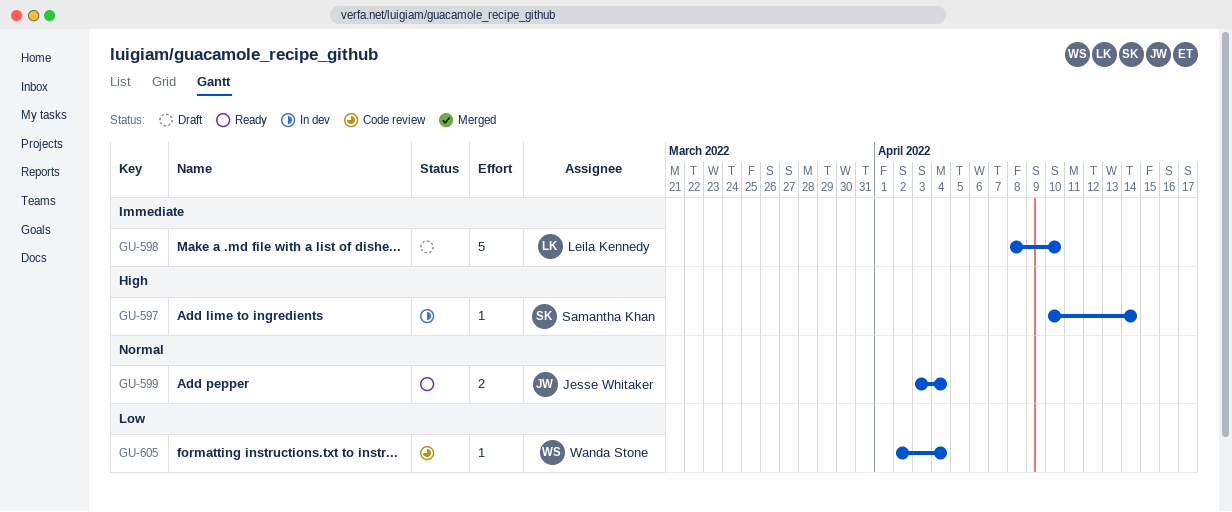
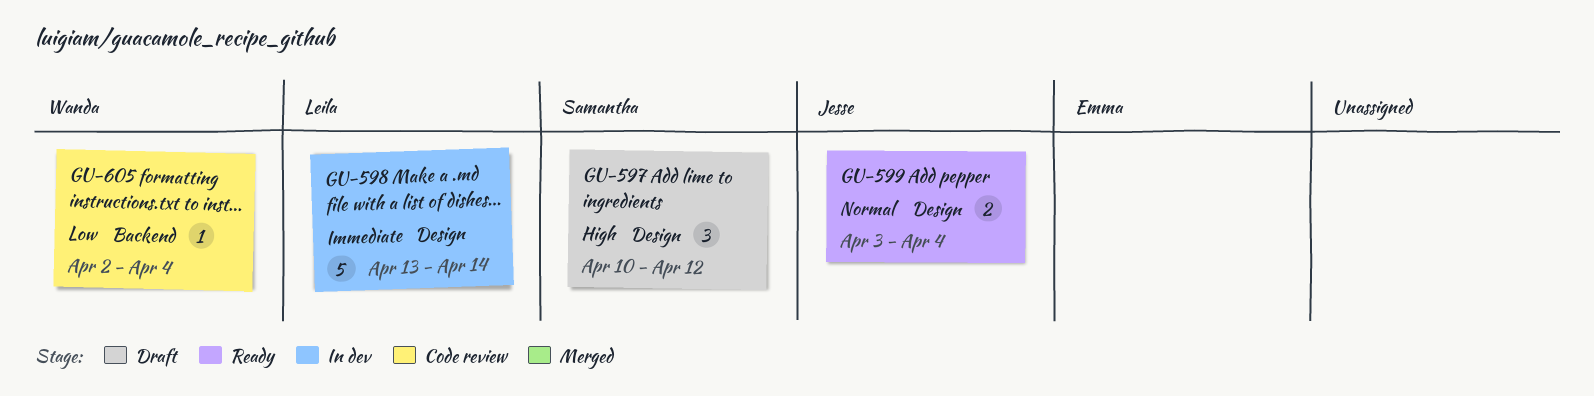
GU-597, status: In dev -> Draft
GU-597, estimate: 1 -> 3
GU-597, due: Apr 14 -> Apr 12
GU-598, status: Draft -> In dev
GU-598, start: Apr 8 -> Apr 13
GU-598, due: Apr 10 -> Apr 14

